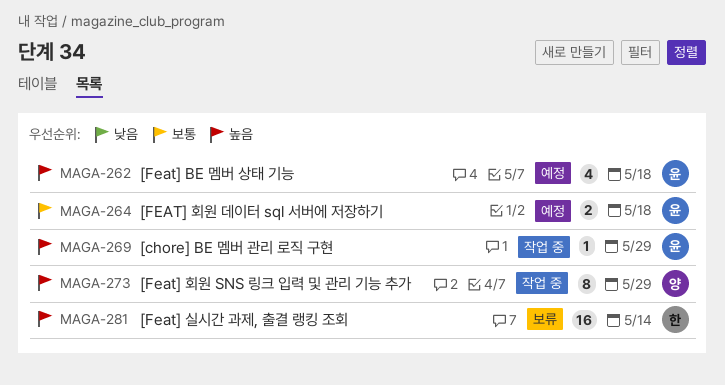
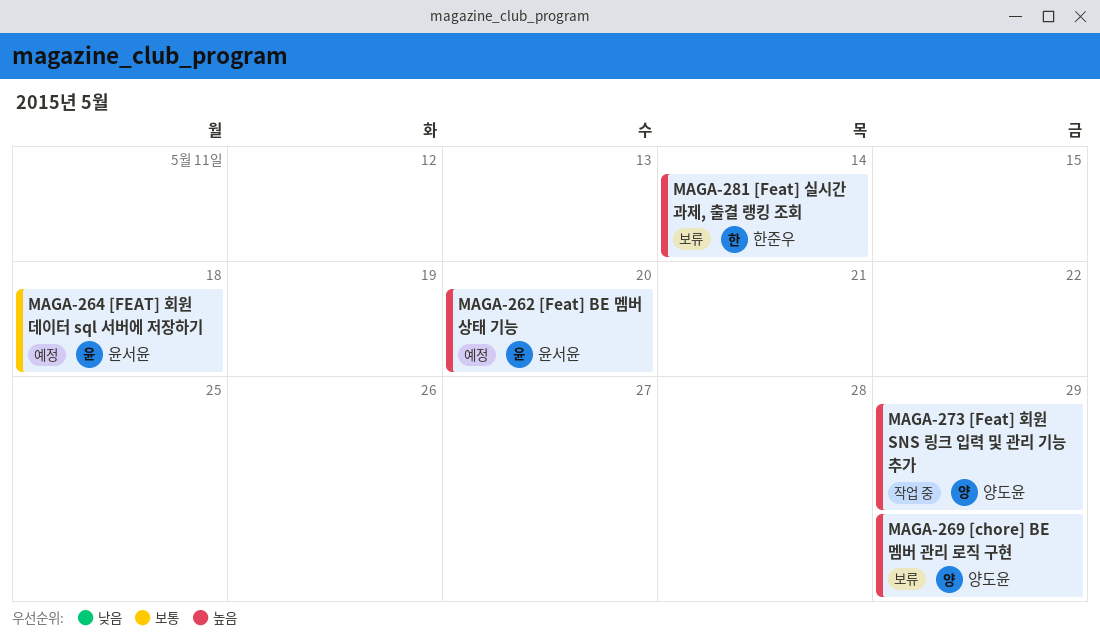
MAGA-262, due: May 18 -> May 20
MAGA-269, status: 작업 중 -> 보류
MAGA-269, owner: 윤서윤 -> 양도윤

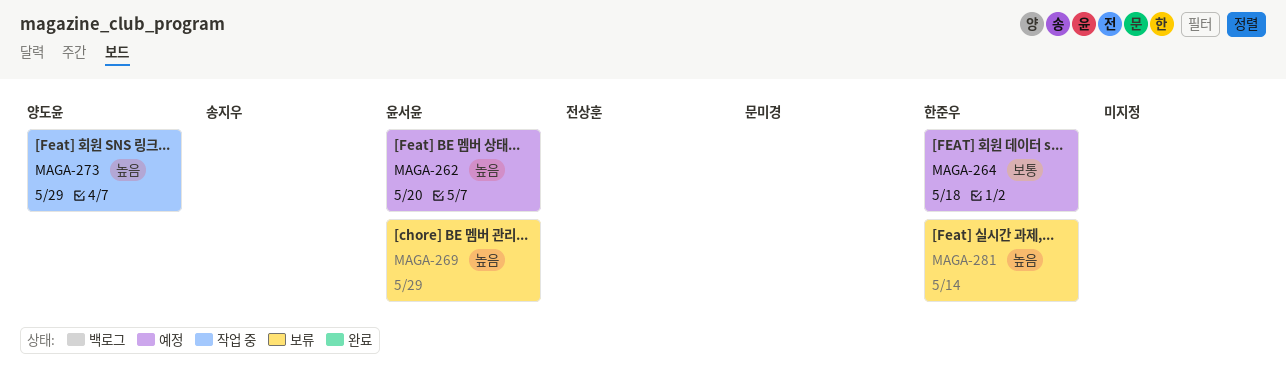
MAGA-264, owner: 윤서윤 -> 한준우
MAGA-269, owner: 양도윤 -> 윤서윤

